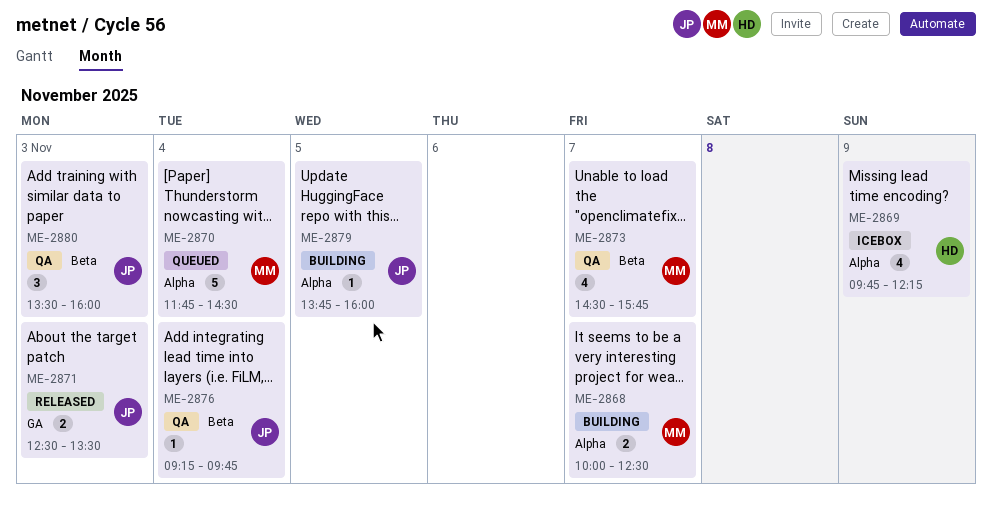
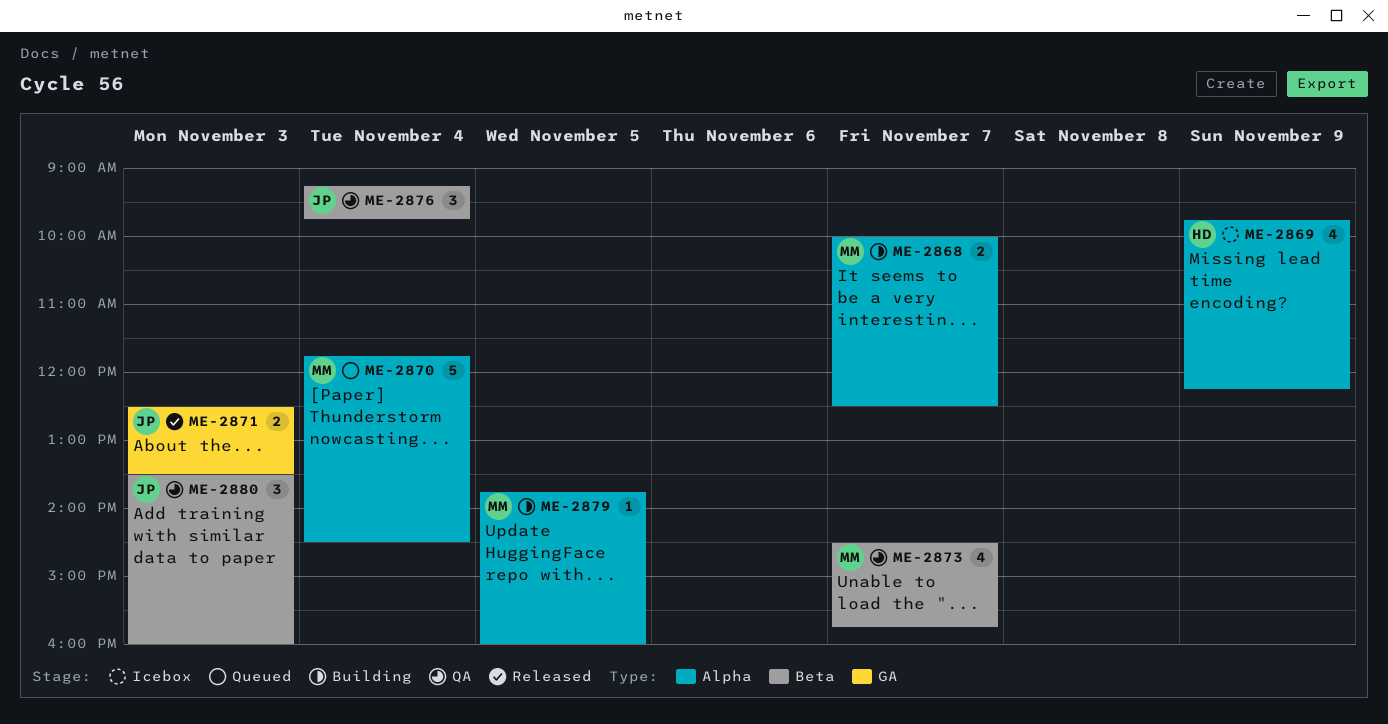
ME-2876, estimate: 1 -> 3
ME-2879, owner: JP -> MM

